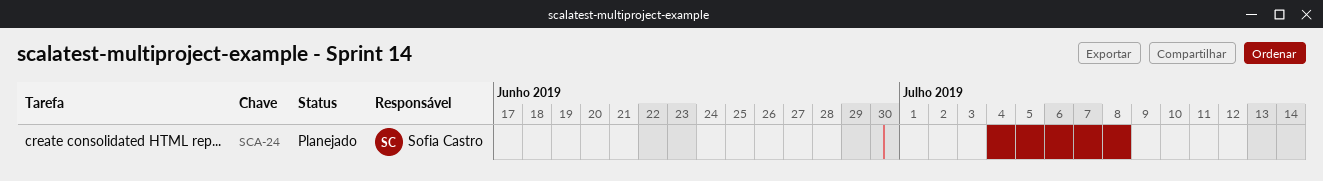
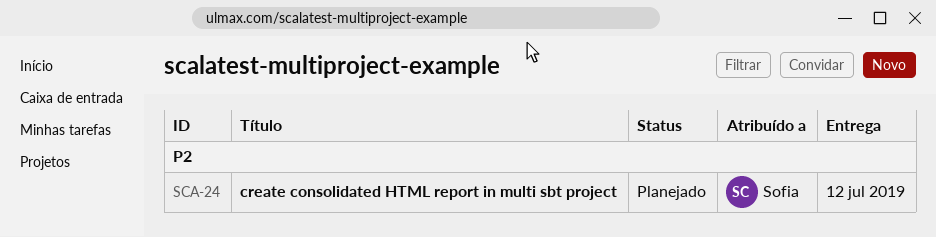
SCA-24, due: Jul 8 -> Jul 12

